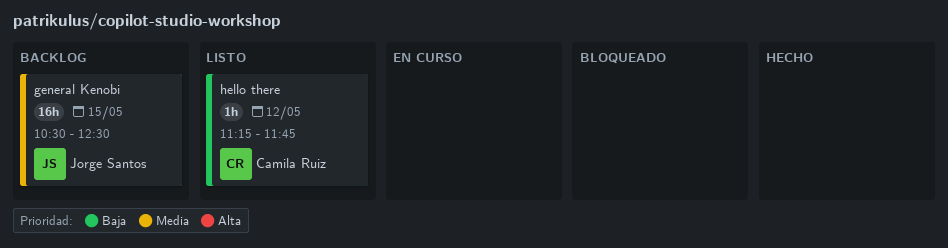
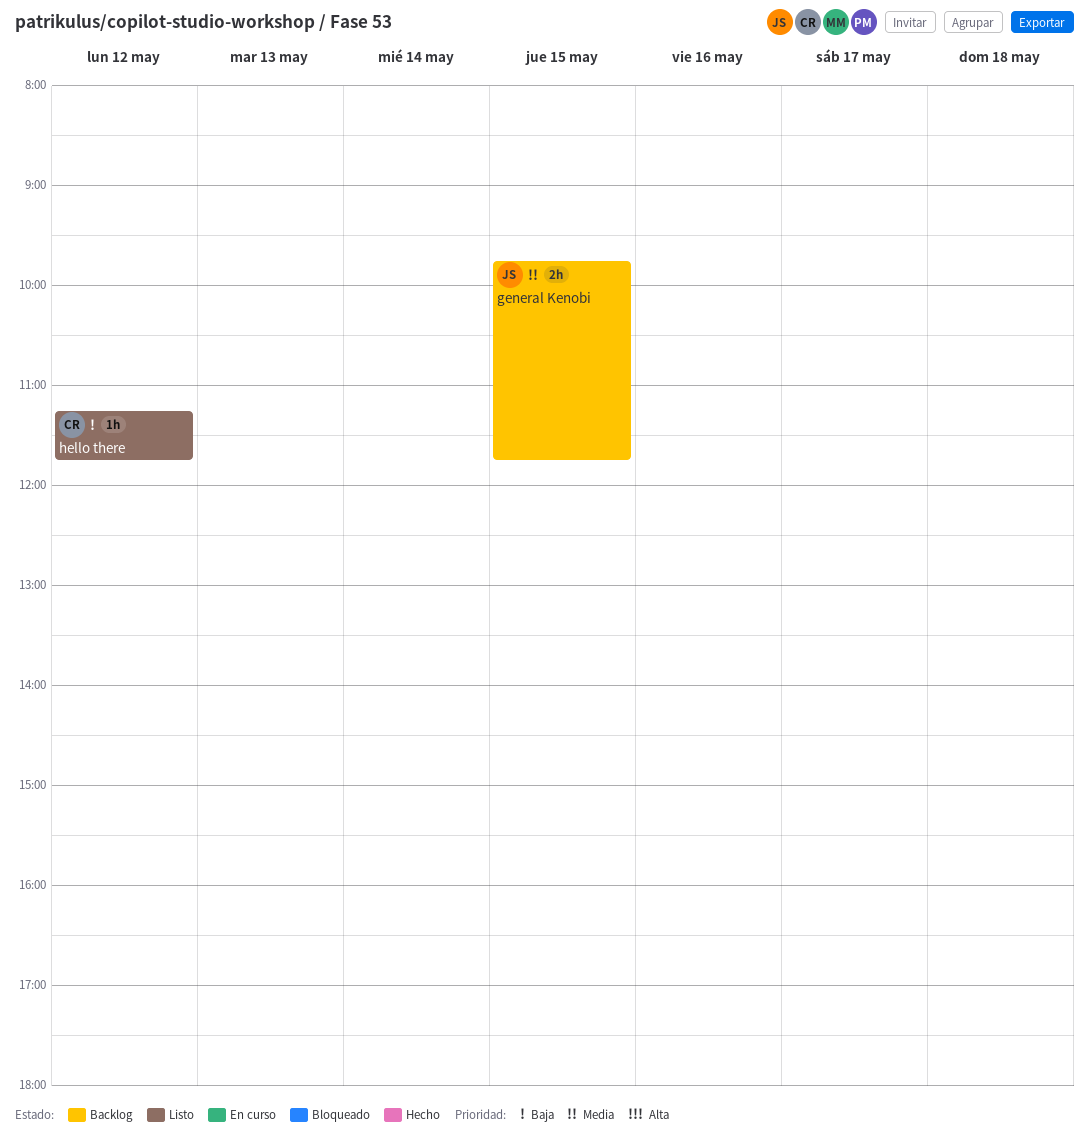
general Kenobi, estimate: 16h -> 2h
general Kenobi, begins: 10:30 -> 09:45
general Kenobi, ends: 12:30 -> 11:45

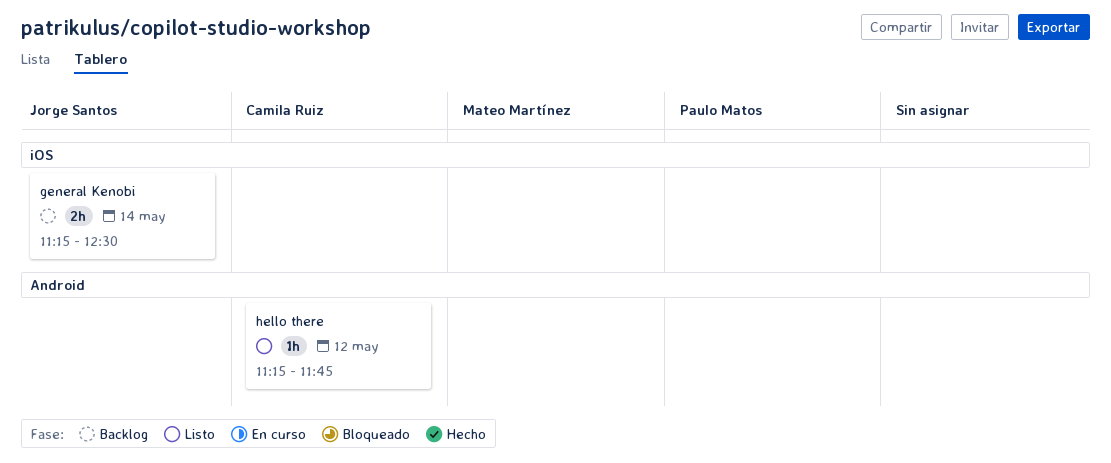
general Kenobi, day: May 15 -> May 14
general Kenobi, begins: 09:45 -> 11:15
general Kenobi, ends: 11:45 -> 12:30

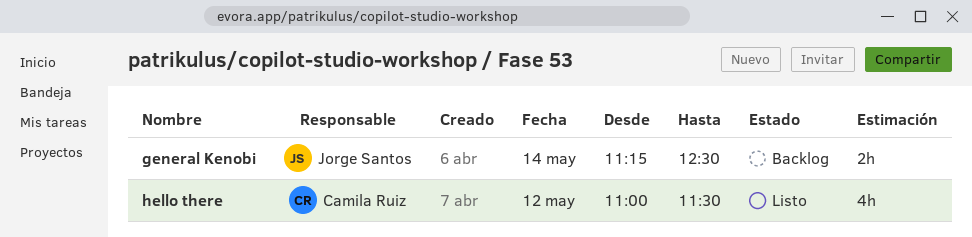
hello there, estimate: 1h -> 4h
hello there, begins: 11:15 -> 11:00
hello there, ends: 11:45 -> 11:30

